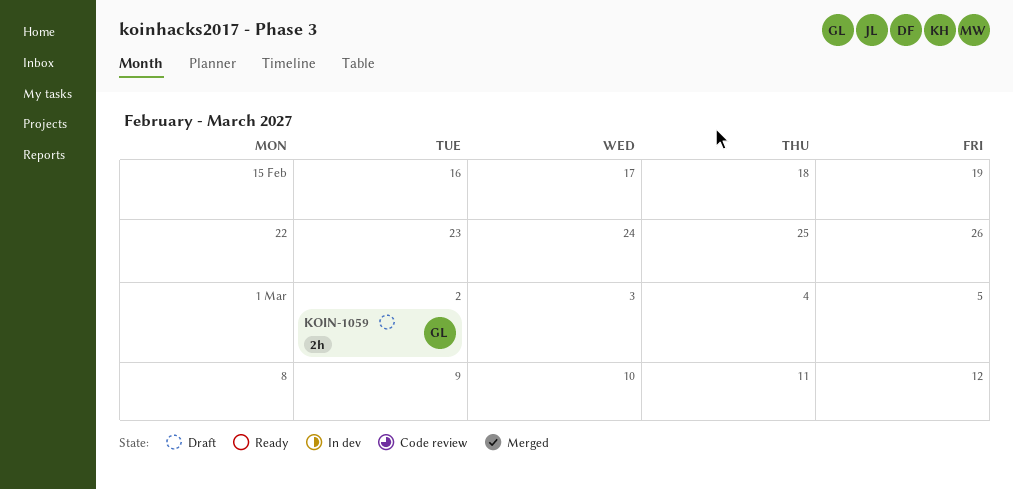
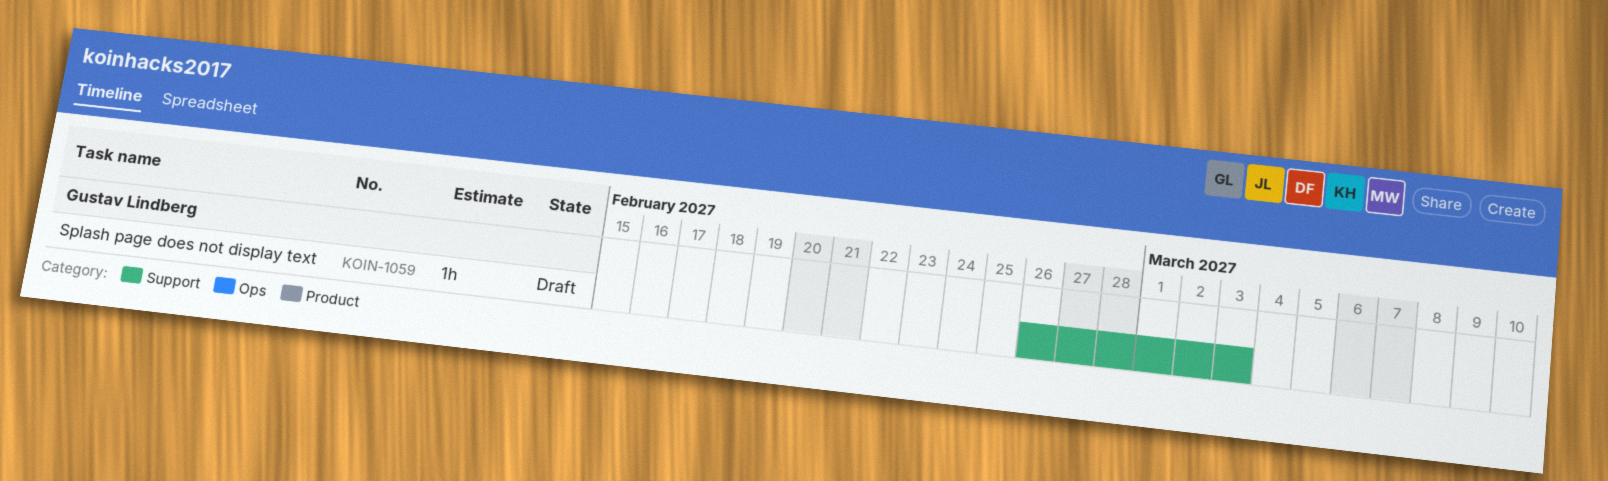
KOIN-1059, estimate: 2h -> 1h
KOIN-1059, due: Mar 2 -> Mar 3

